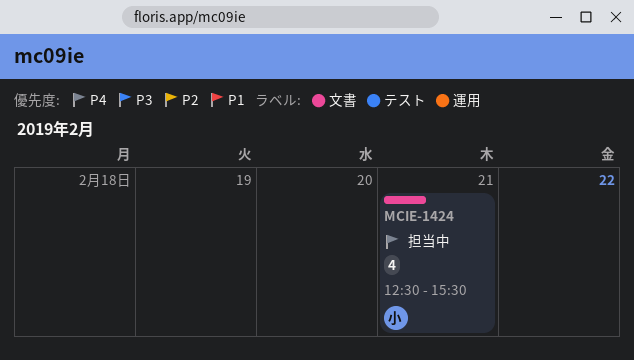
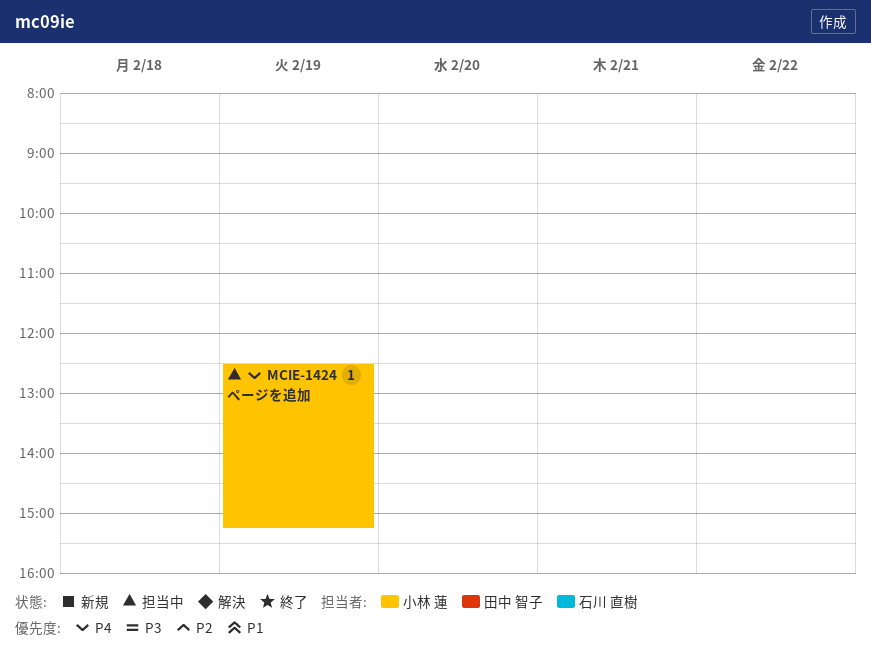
MCIE-1424, estimate: 4 -> 1
MCIE-1424, day: Feb 21 -> Feb 19
MCIE-1424, ends: 15:30 -> 15:15

